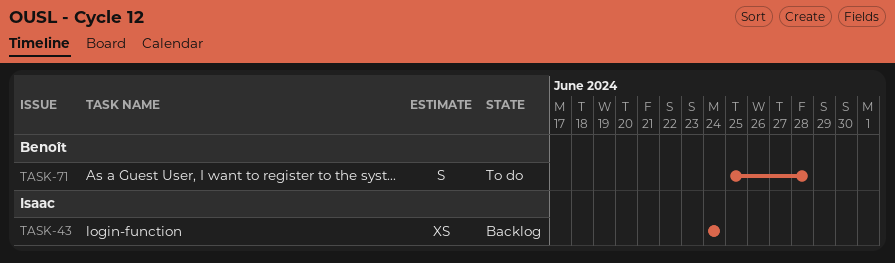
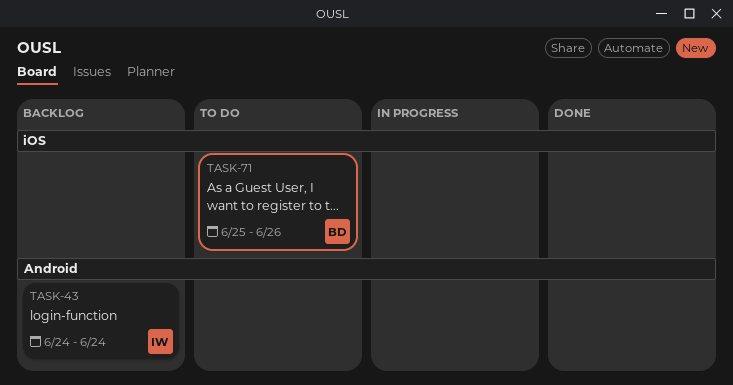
TASK-71, due: Jun 28 -> Jun 26

